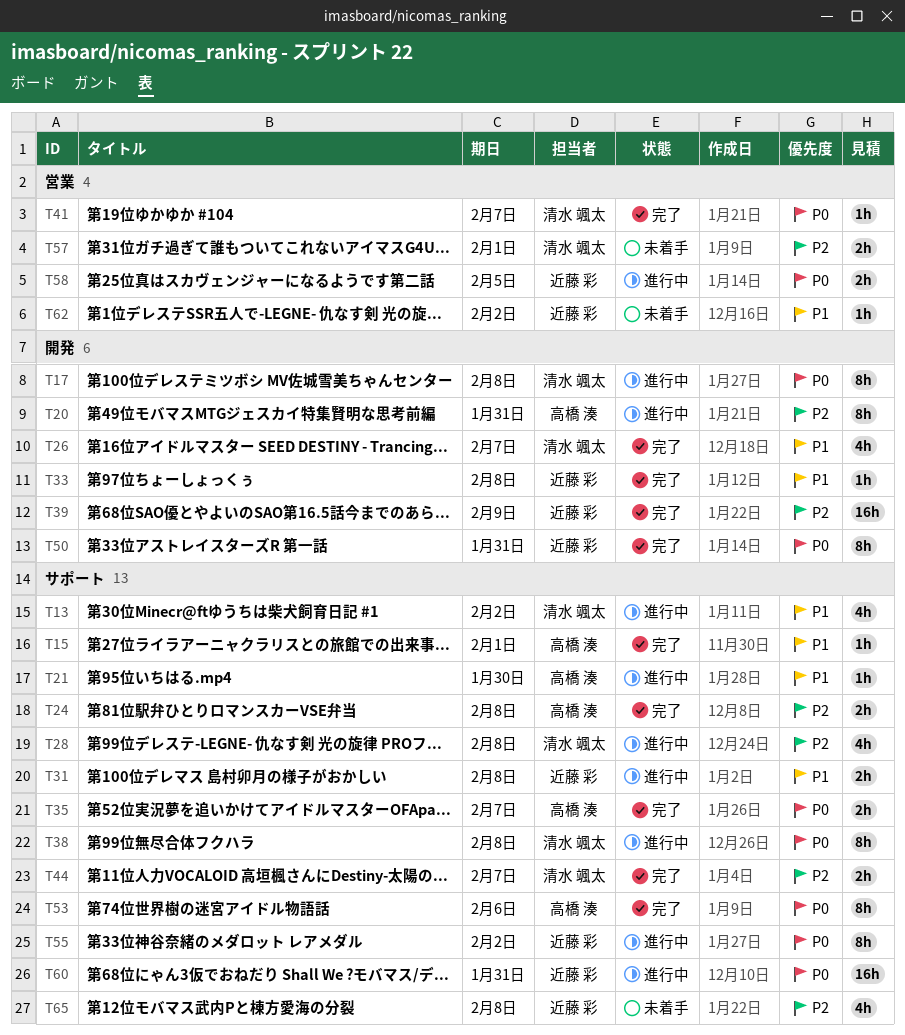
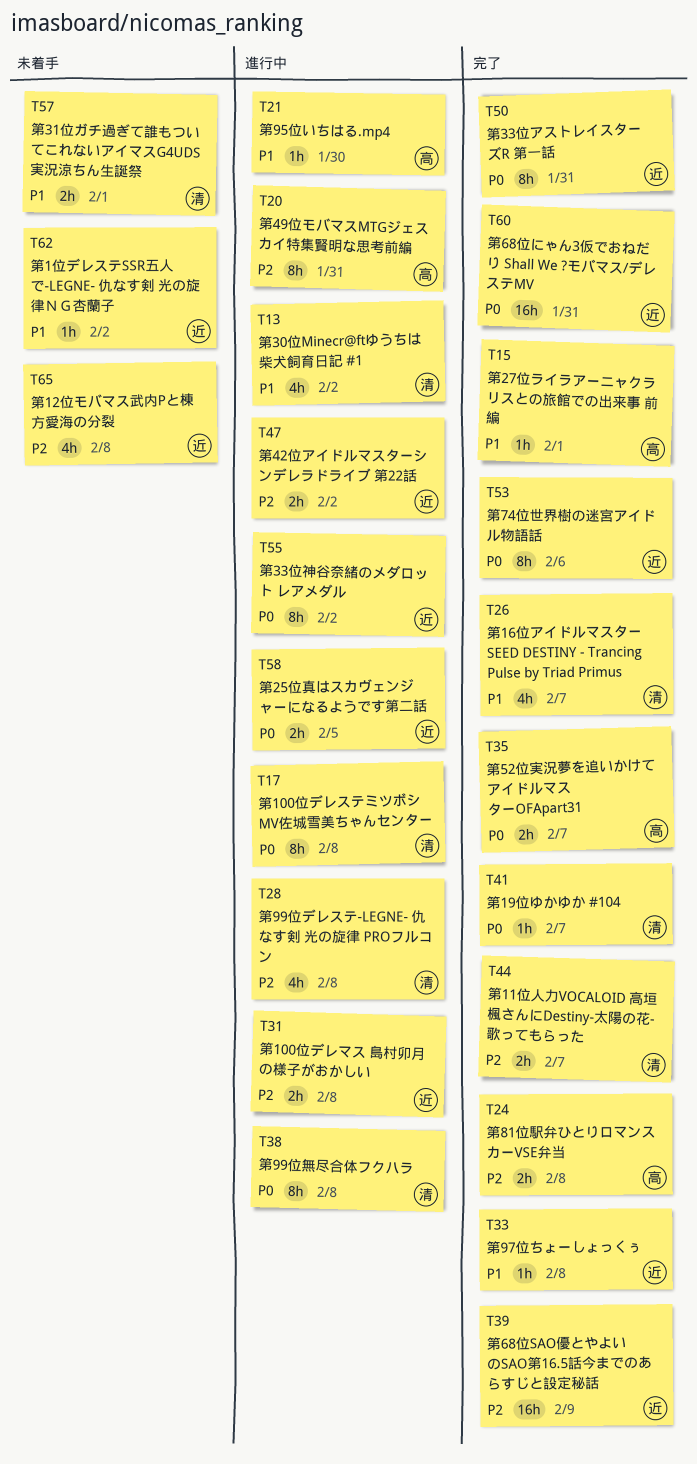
T31, priority: P1 -> P2
T47: none -> present
T53, owner: 高橋 湊 -> 近藤 彩
T57, priority: P2 -> P1
T60, status: 進行中 -> 完了

